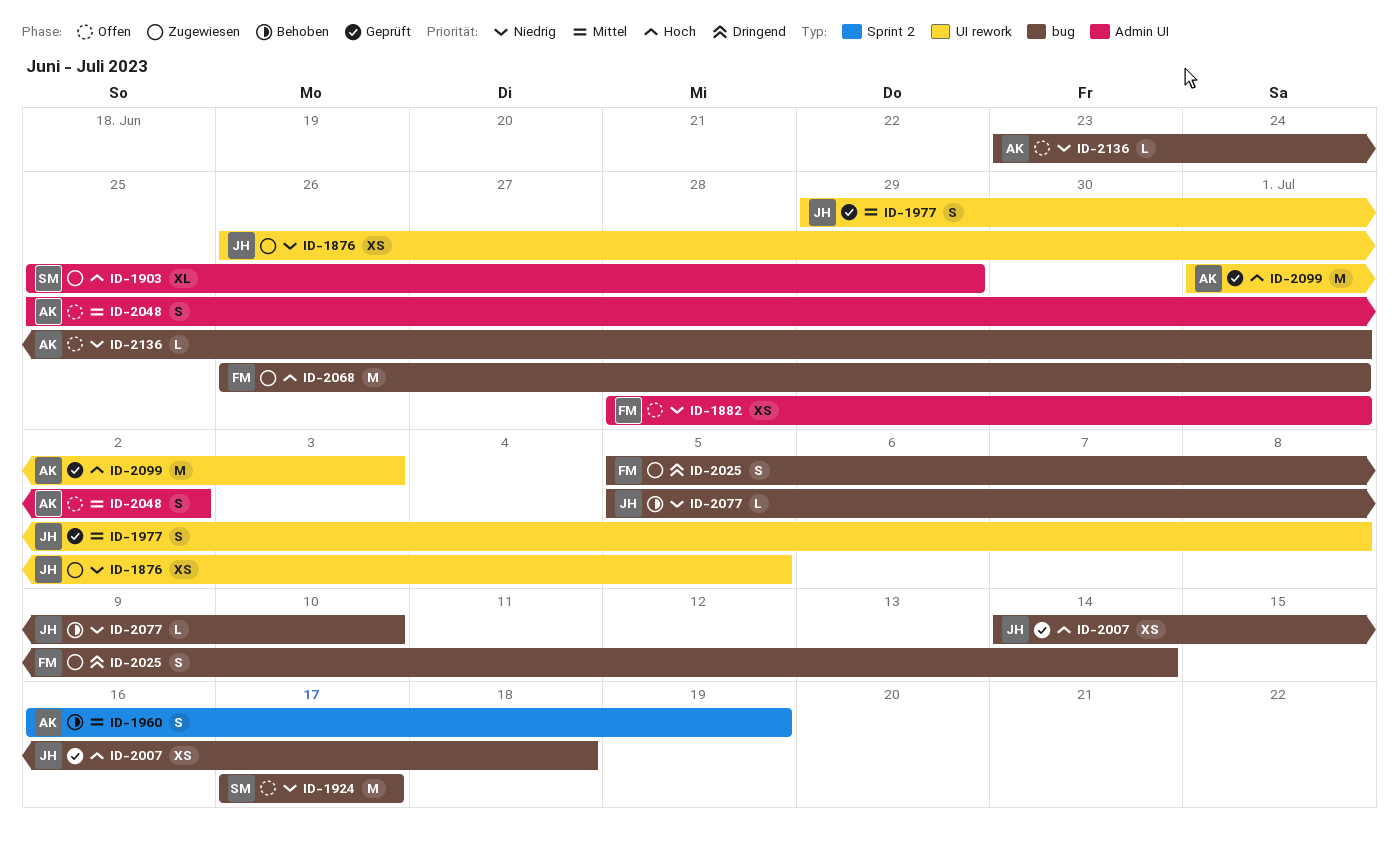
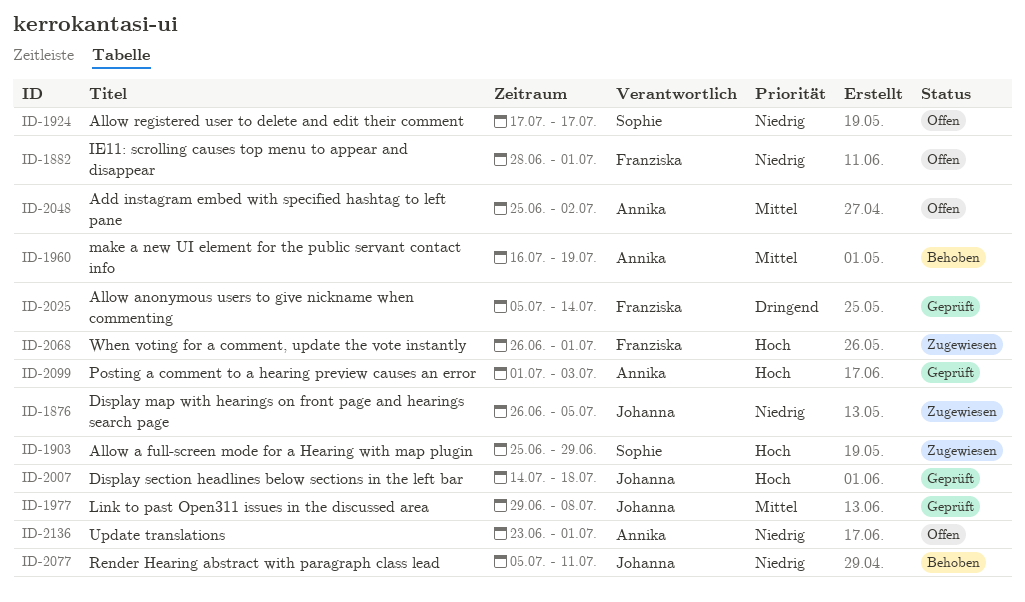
ID-2025, status: Zugewiesen -> Geprüft
ID-2077, due: Jul 10 -> Jul 11

